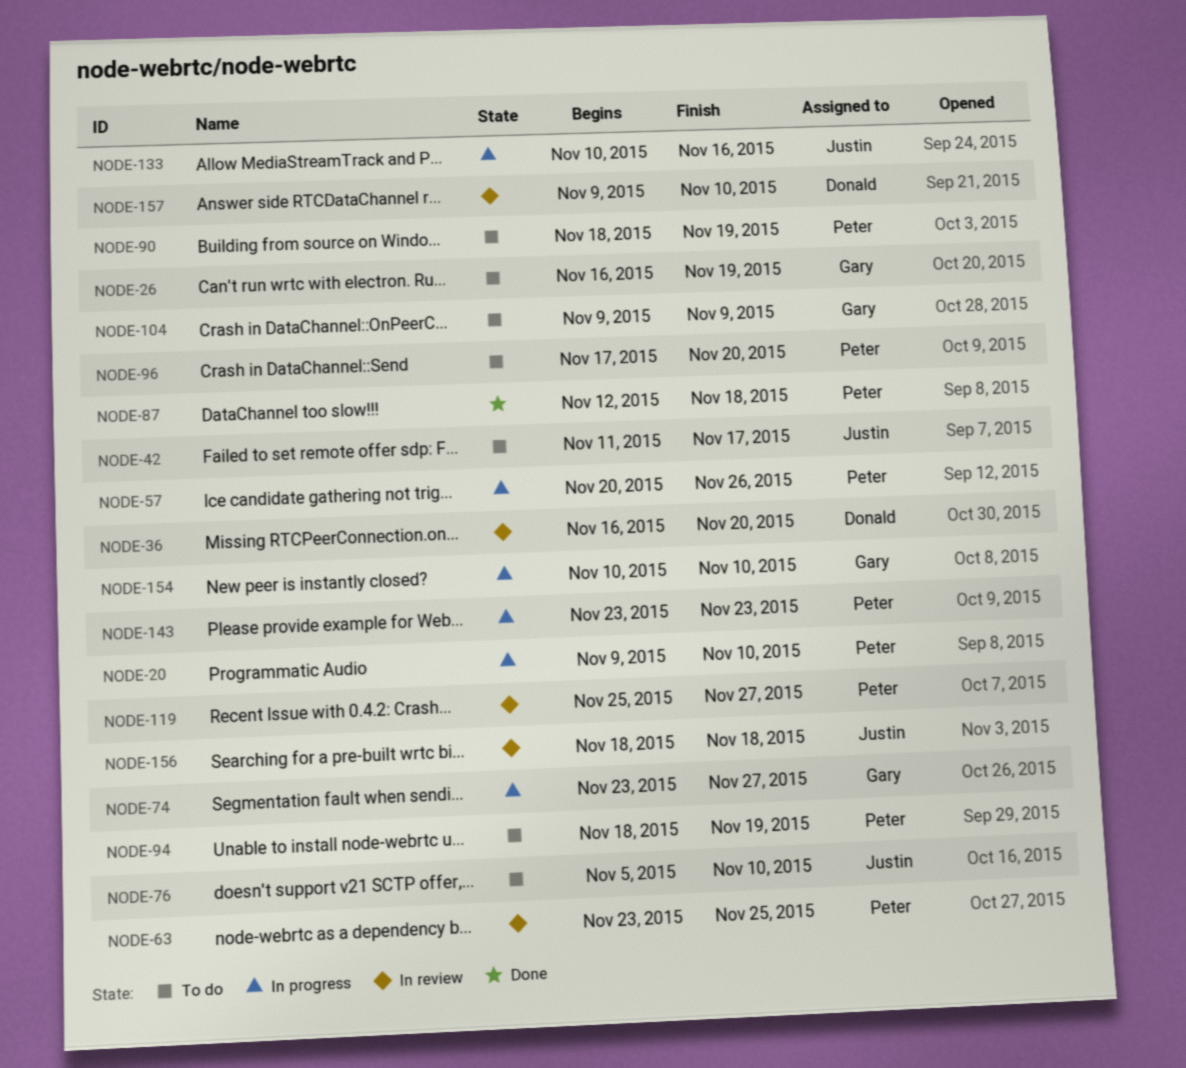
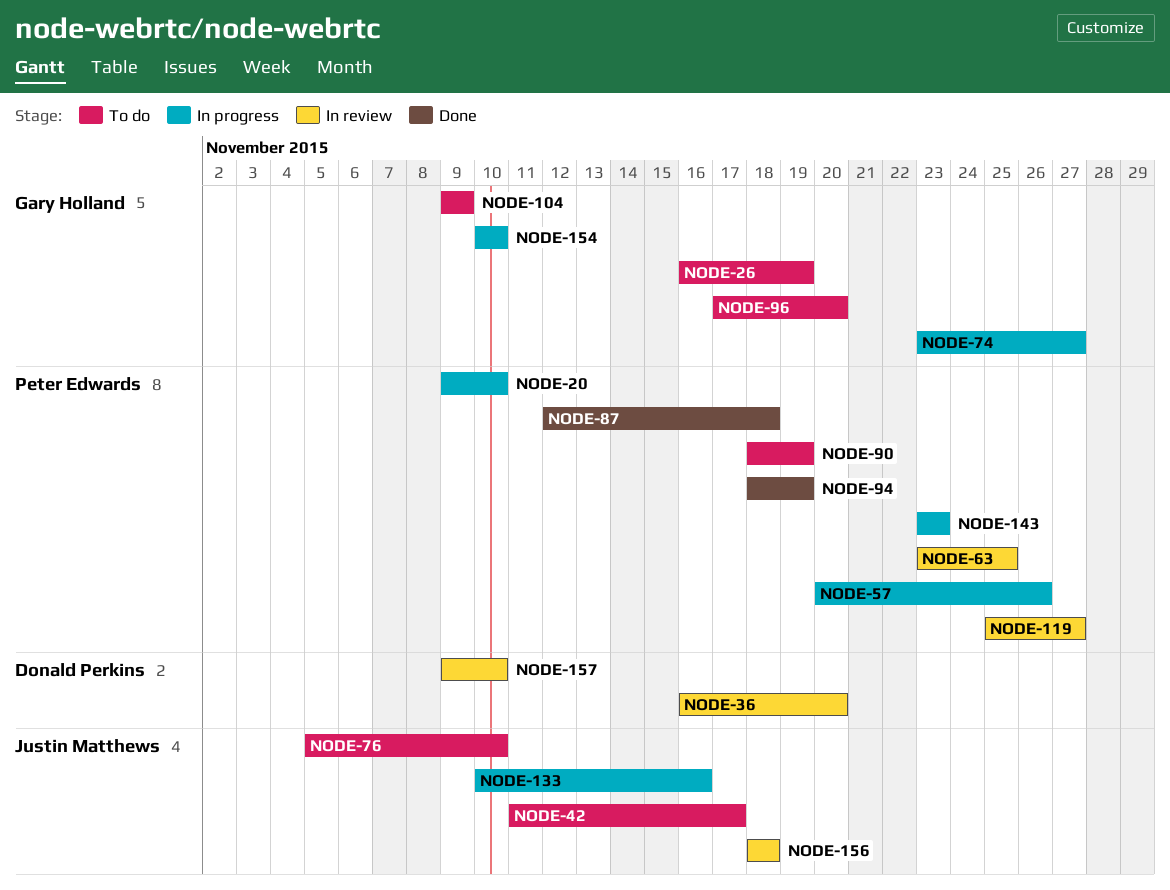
NODE-94, status: To do -> Done
NODE-96, owner: Peter Edwards -> Gary Holland

